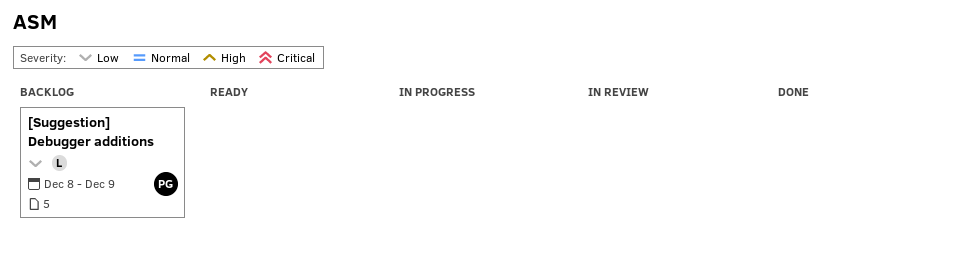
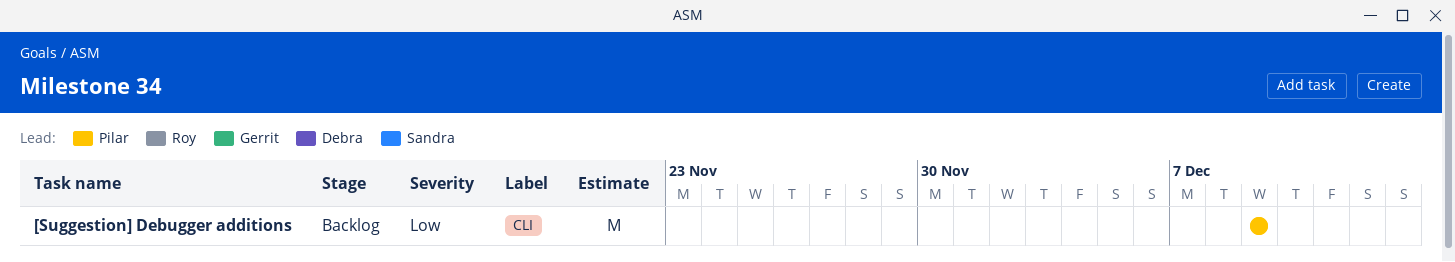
[Suggestion] Debugger additions, estimate: L -> M
[Suggestion] Debugger additions, start: Dec 8 -> Dec 9

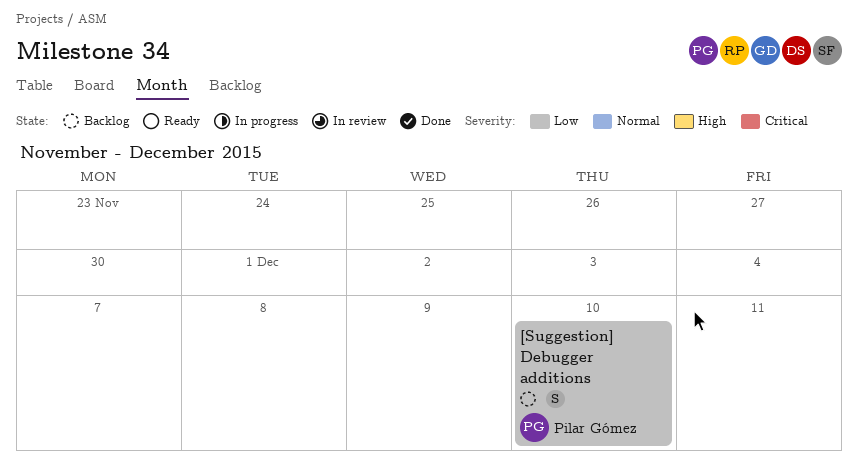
[Suggestion] Debugger additions, estimate: M -> S
[Suggestion] Debugger additions, due: Dec 9 -> Dec 10

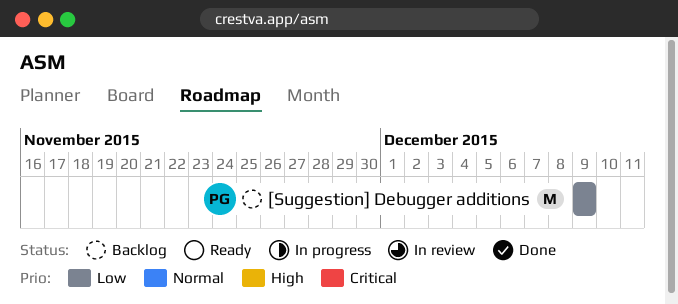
[Suggestion] Debugger additions, estimate: S -> M
[Suggestion] Debugger additions, due: Dec 10 -> Dec 9

